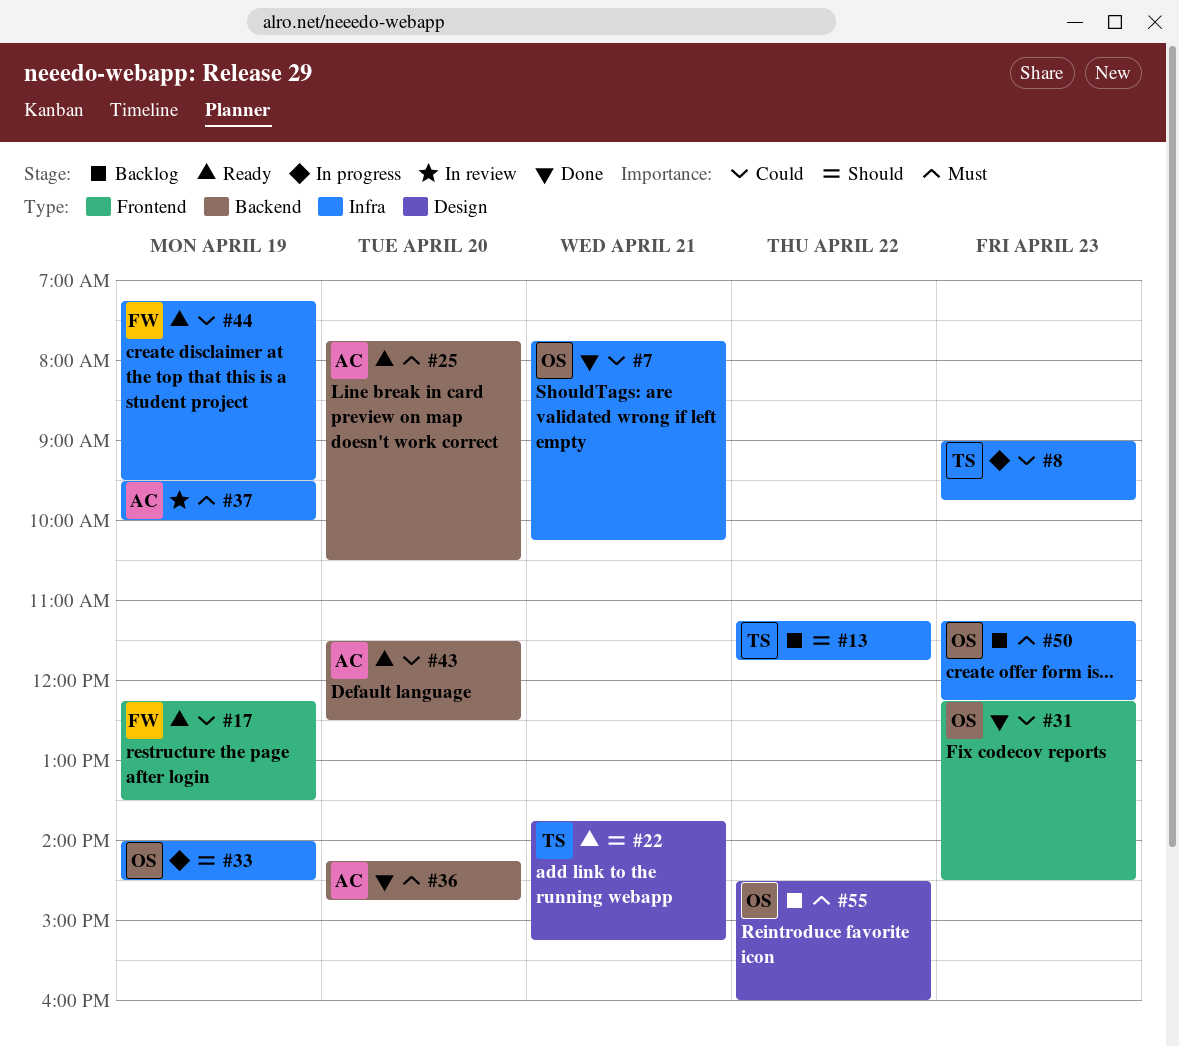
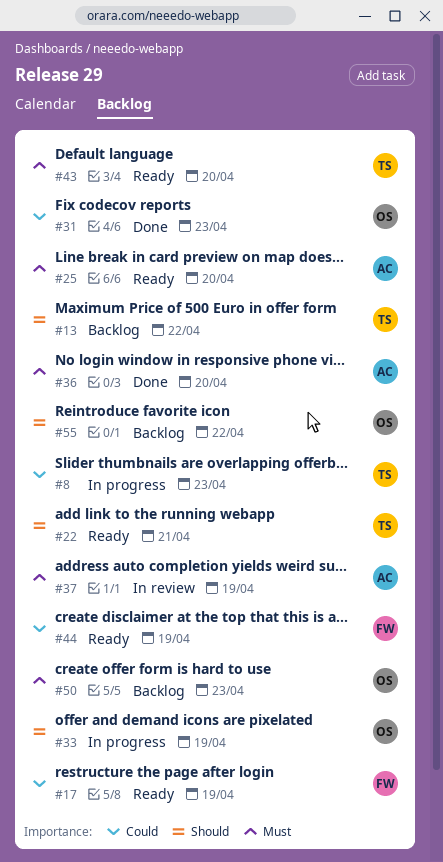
#7: present -> none
#43, owner: AC -> TS
#43, priority: Could -> Must
#55, priority: Must -> Should

